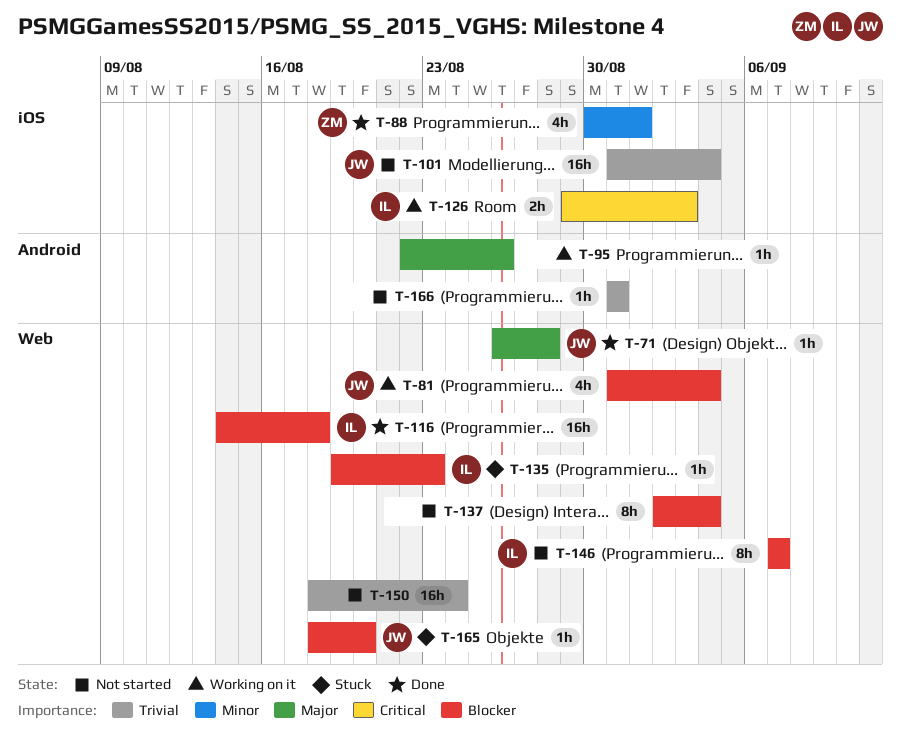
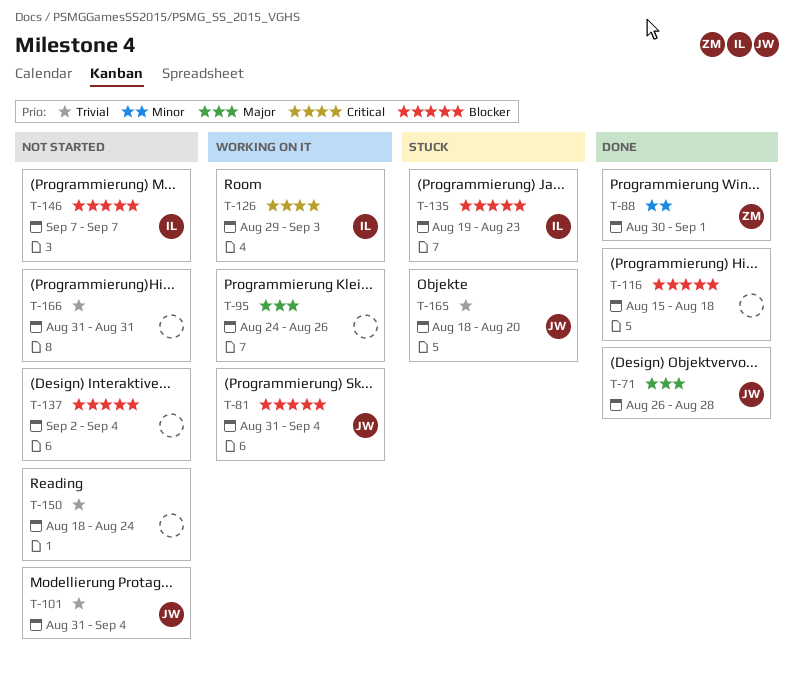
T-95, start: Aug 22 -> Aug 24
T-116, owner: IL -> none
T-116, start: Aug 14 -> Aug 15
T-165, priority: Blocker -> Trivial

